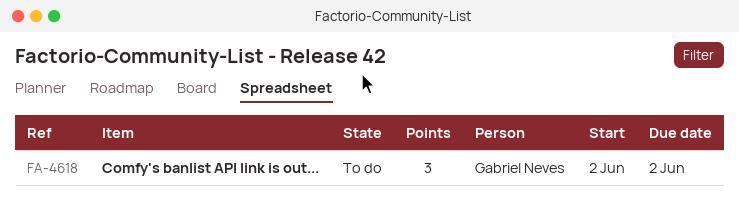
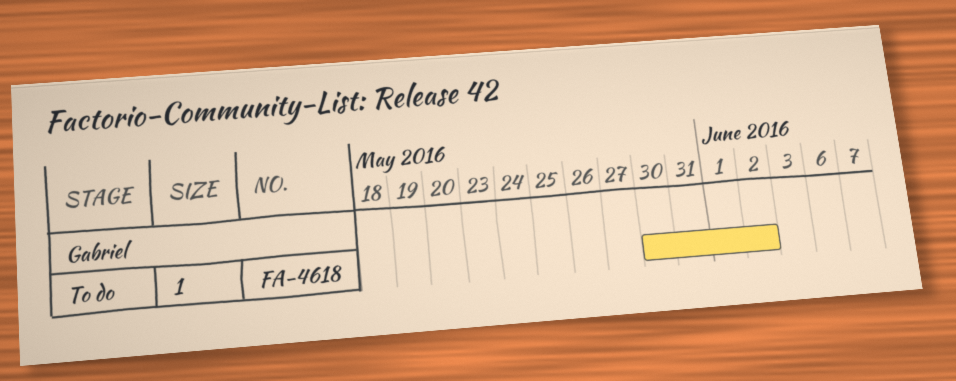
FA-4618, estimate: 3 -> 1
FA-4618, start: Jun 2 -> May 30

